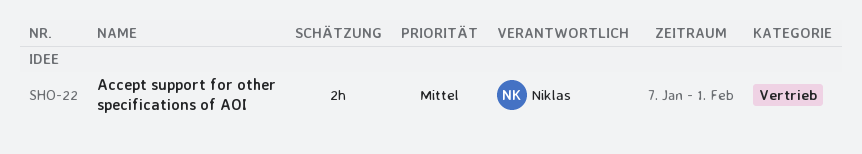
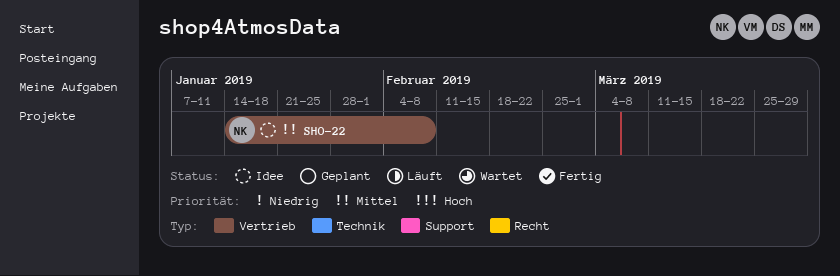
SHO-22, start: Jan 7 -> Jan 14
SHO-22, due: Feb 1 -> Feb 8

